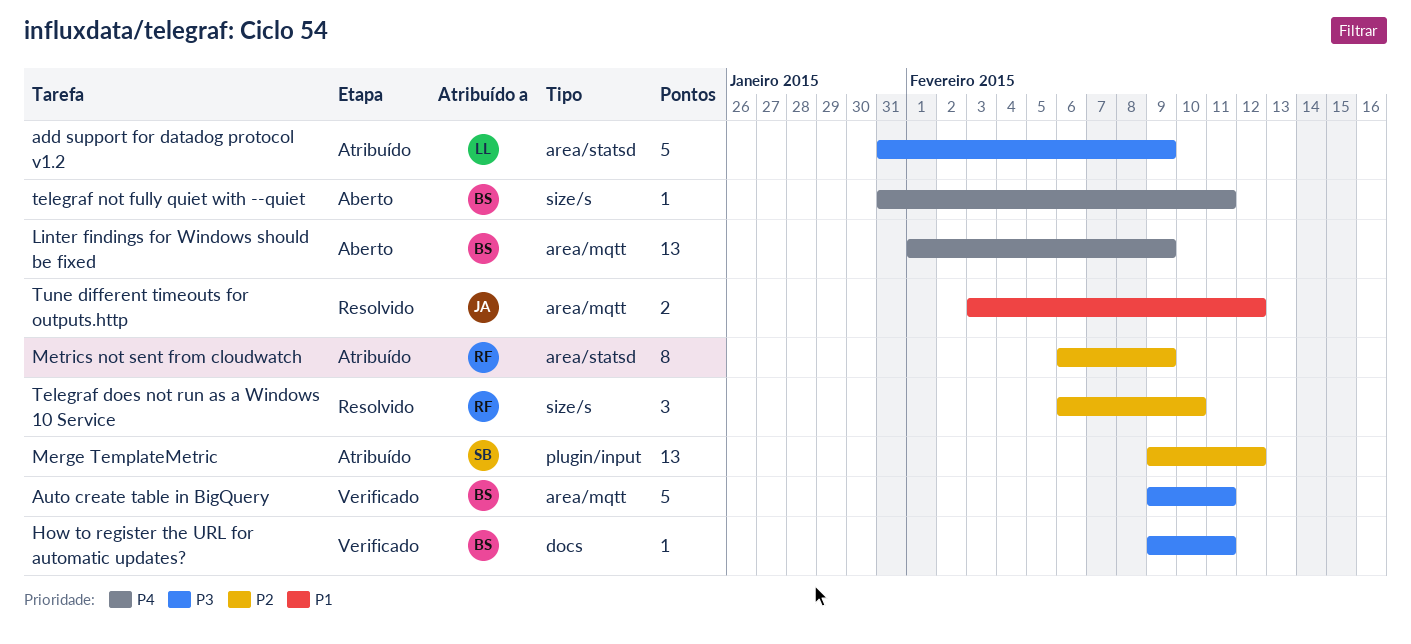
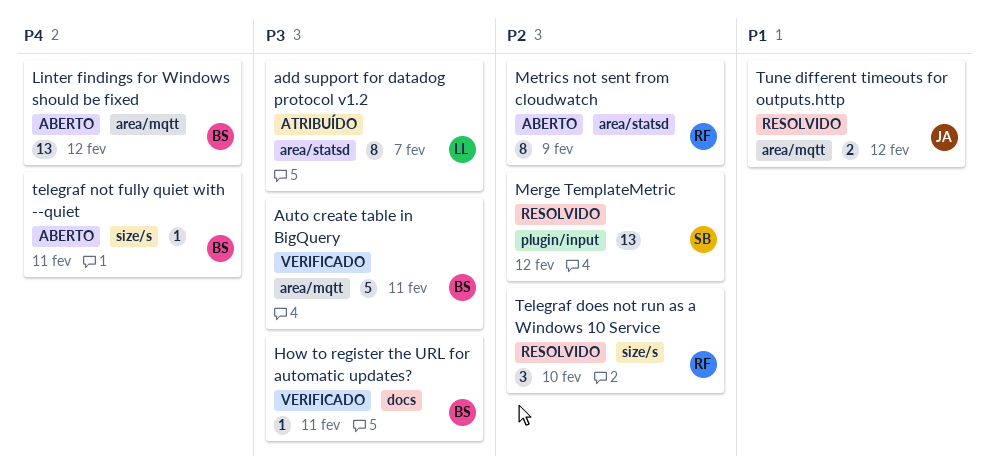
add support for datadog protocol v1.2, estimate: 5 -> 8
add support for datadog protocol v1.2, due: Feb 9 -> Feb 7
Linter findings for Windows should be fixed, due: Feb 9 -> Feb 12
Merge TemplateMetric, status: Atribuído -> Resolvido
Metrics not sent from cloudwatch, status: Atribuído -> Aberto

